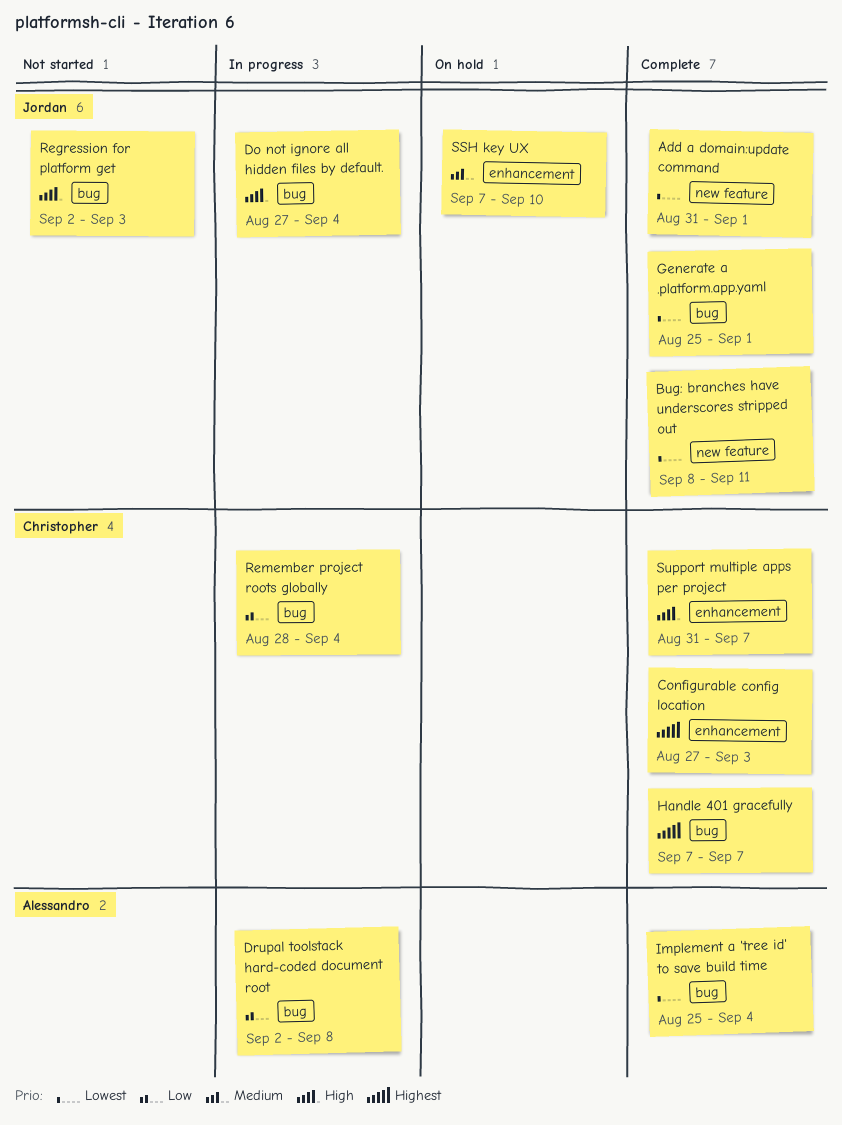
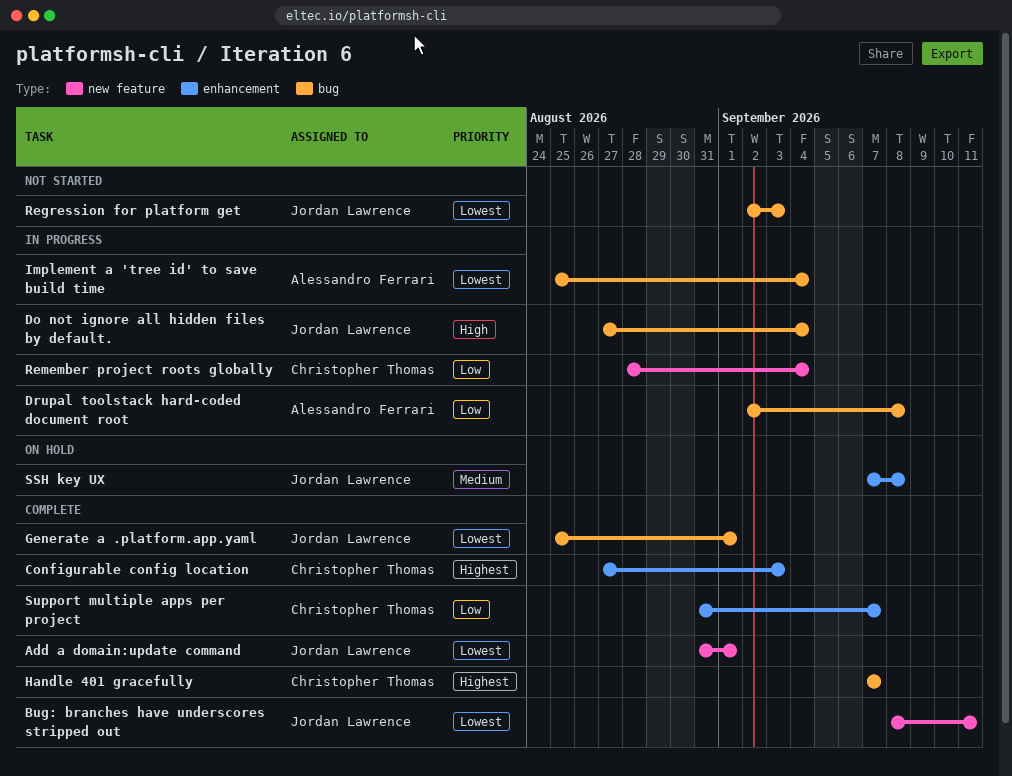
Implement a 'tree id' to save build time, status: Complete -> In progress
Regression for platform get, priority: High -> Lowest
Remember project roots globally, label: bug -> new feature
SSH key UX, due: Sep 10 -> Sep 8
Support multiple apps per project, priority: High -> Low

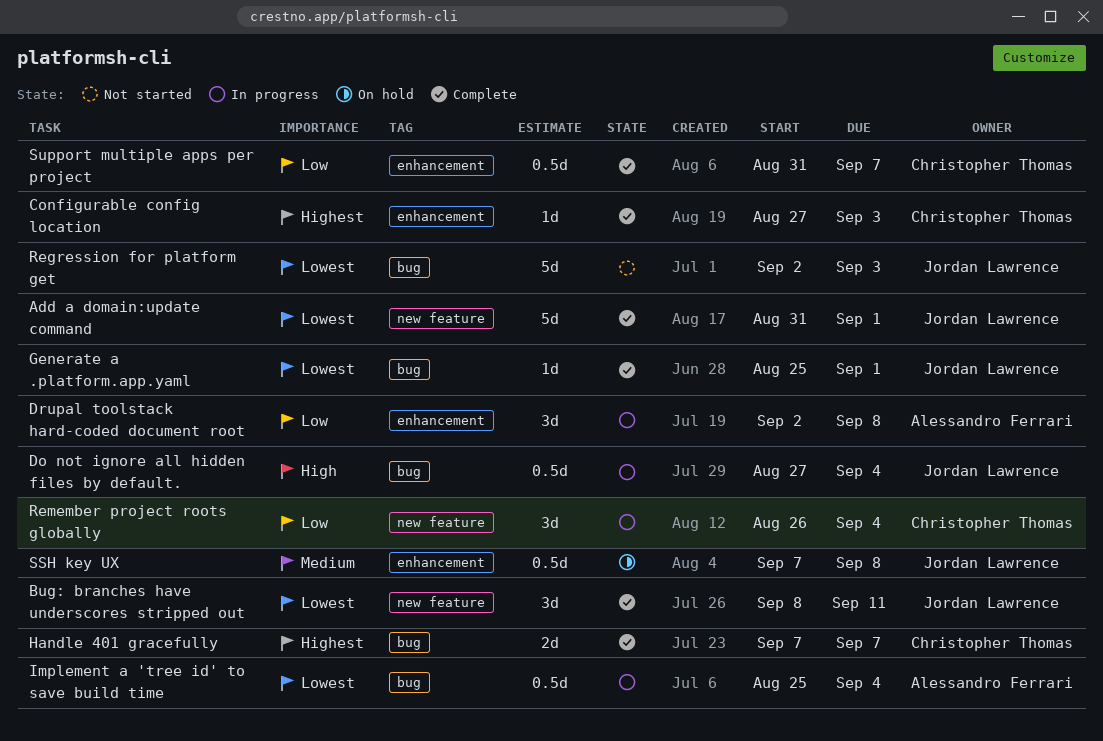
Drupal toolstack hard-coded document root, label: bug -> enhancement
Remember project roots globally, start: Aug 28 -> Aug 26

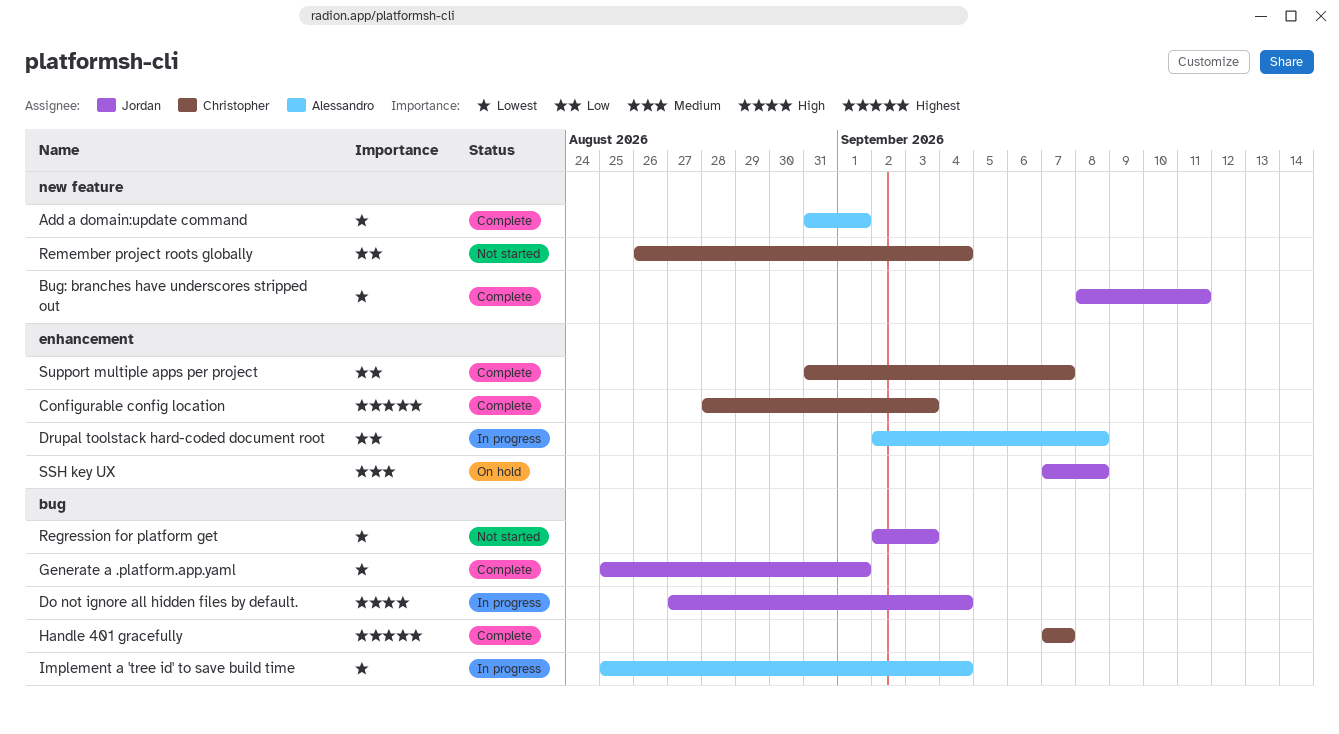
Add a domain:update command, owner: Jordan Lawrence -> Alessandro Ferrari
Configurable config location, start: Aug 27 -> Aug 28
Remember project roots globally, status: In progress -> Not started

